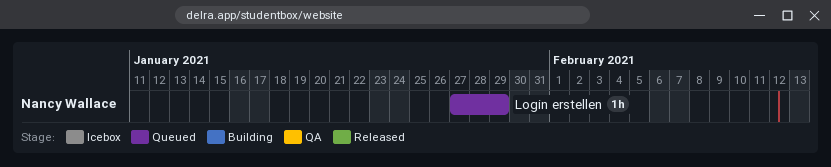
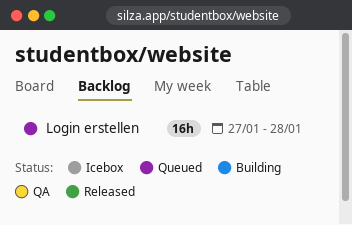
Login erstellen, estimate: 1h -> 16h
Login erstellen, due: Jan 29 -> Jan 28

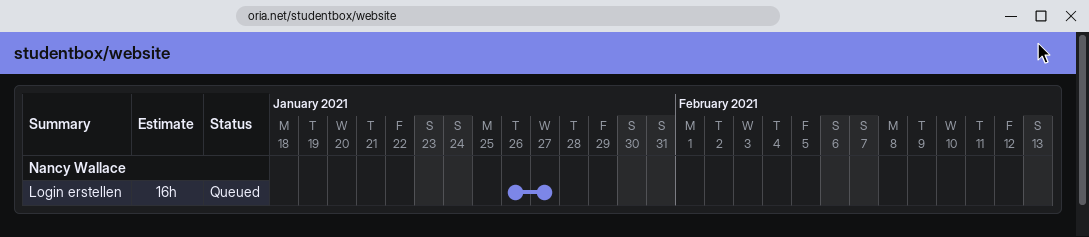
Login erstellen, start: Jan 27 -> Jan 26
Login erstellen, due: Jan 28 -> Jan 27

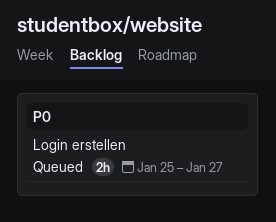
Login erstellen, estimate: 16h -> 2h
Login erstellen, start: Jan 26 -> Jan 25

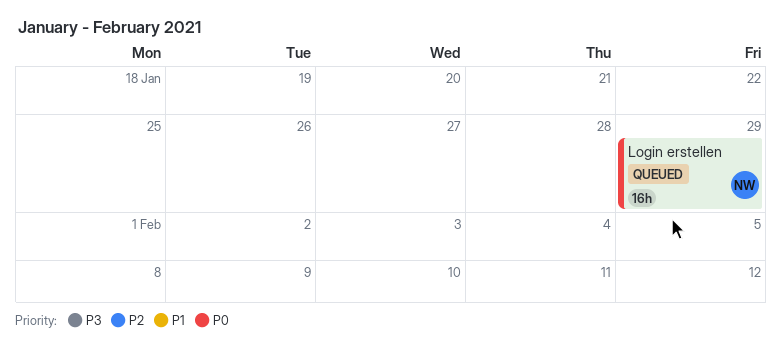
Login erstellen, estimate: 2h -> 16h
Login erstellen, due: Jan 27 -> Jan 29

